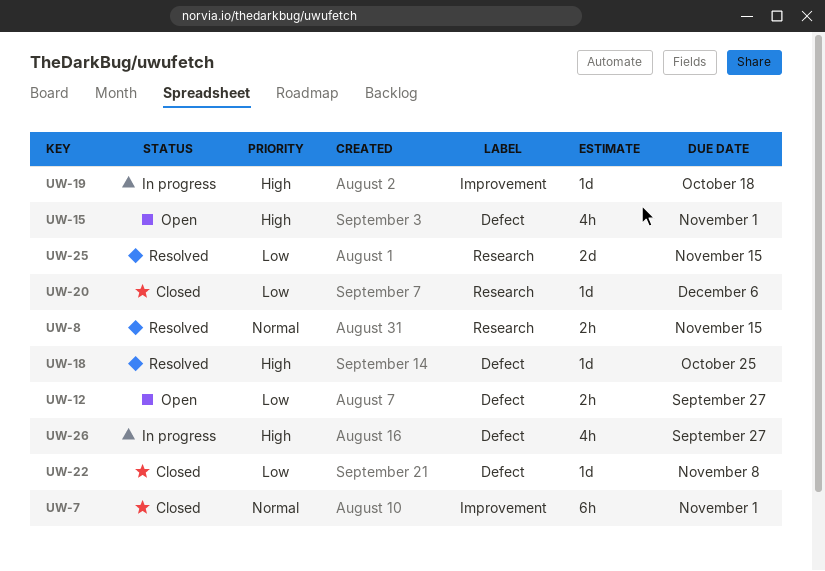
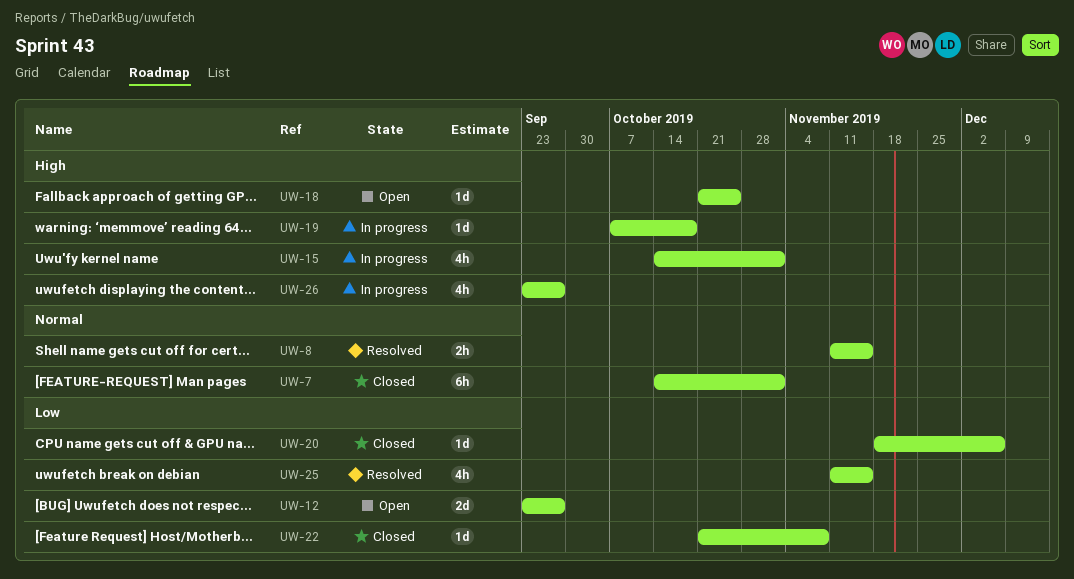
UW-12, estimate: 2h -> 2d
UW-15, status: Open -> In progress
UW-18, status: Resolved -> Open
UW-25, estimate: 2d -> 4h

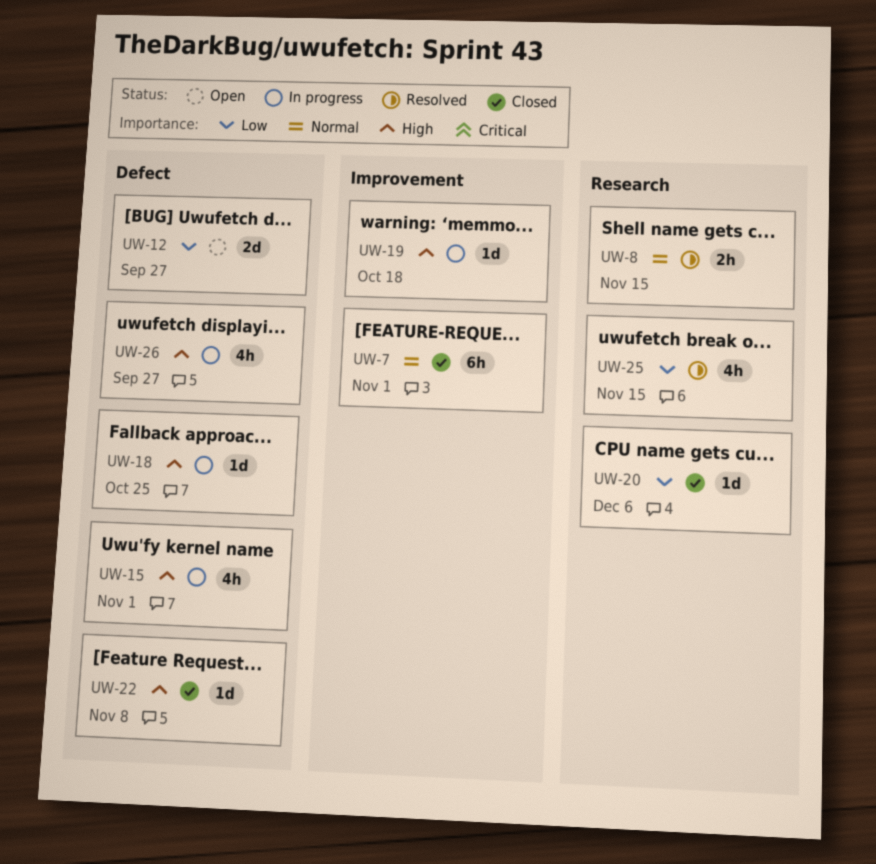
UW-18, status: Open -> In progress
UW-22, priority: Low -> High

